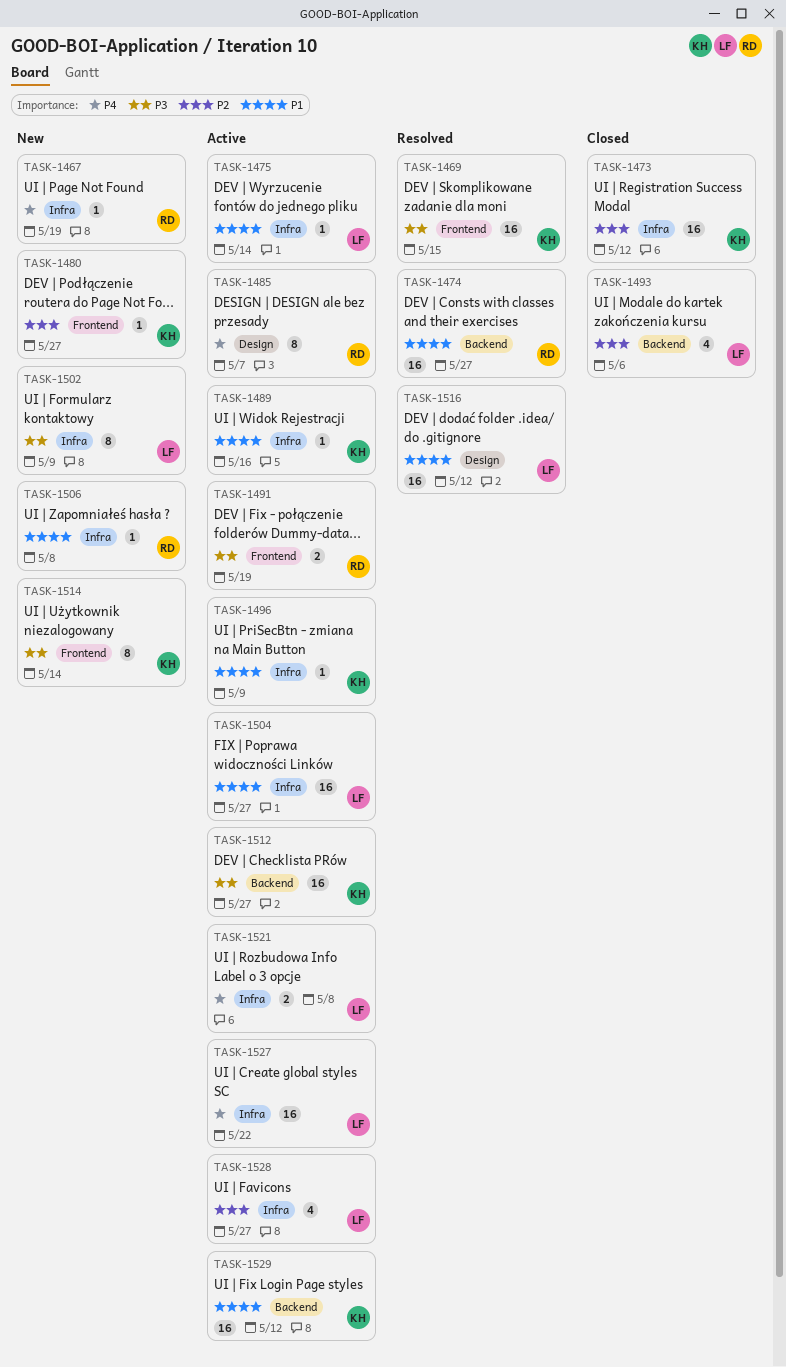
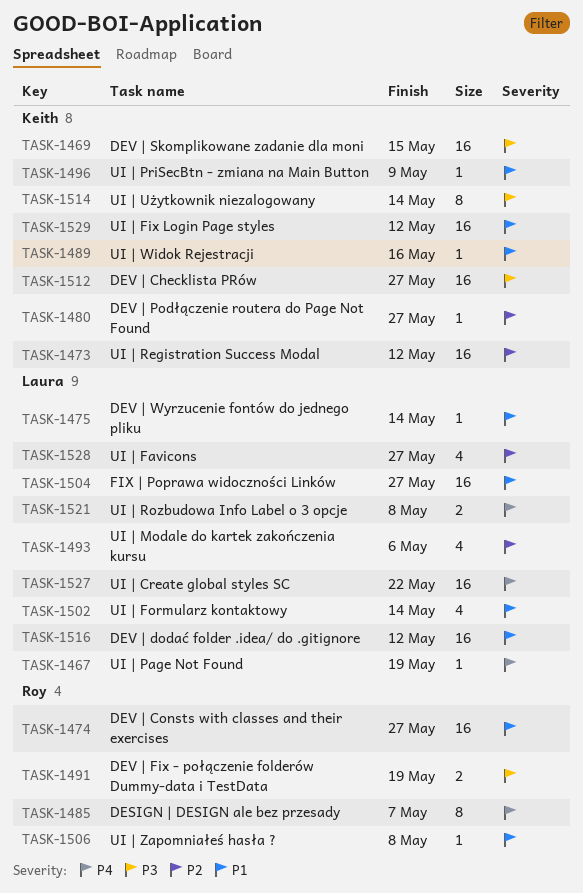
TASK-1467, owner: Roy -> Laura
TASK-1502, priority: P3 -> P1
TASK-1502, estimate: 8 -> 4
TASK-1502, due: May 9 -> May 14

